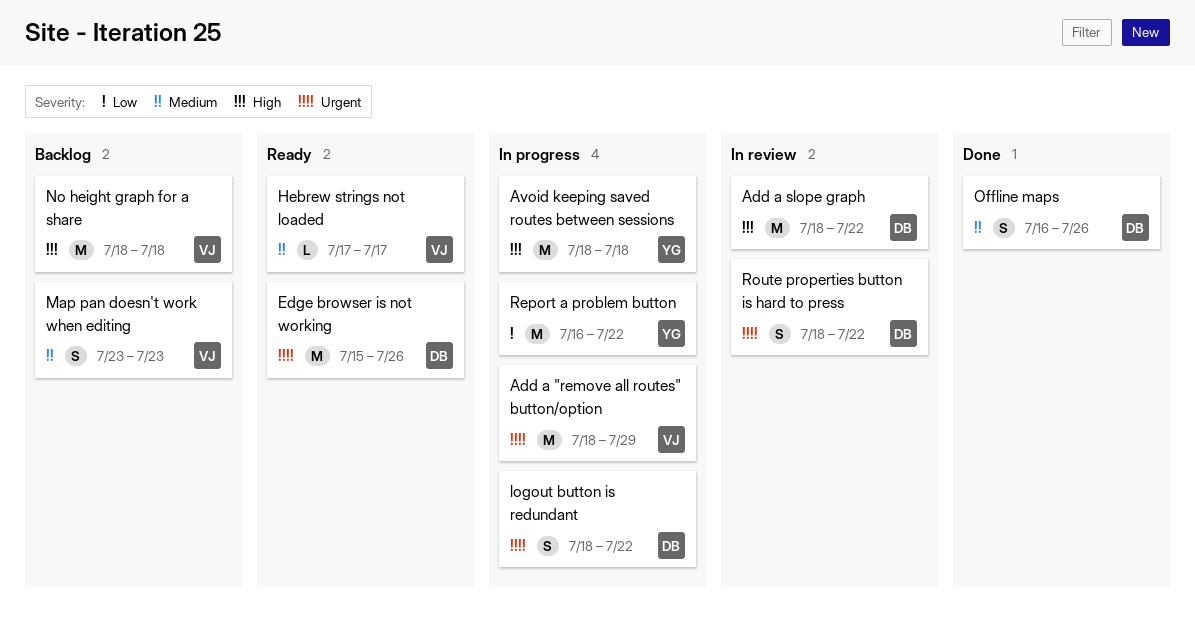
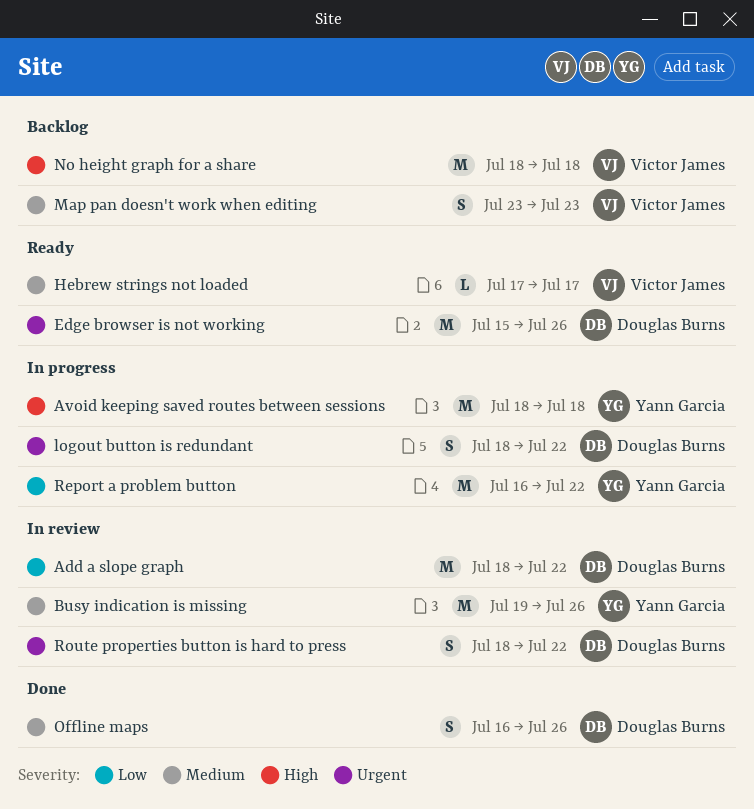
Add a "remove all routes" button/option: present -> none
Add a slope graph, priority: High -> Low
Busy indication is missing: none -> present

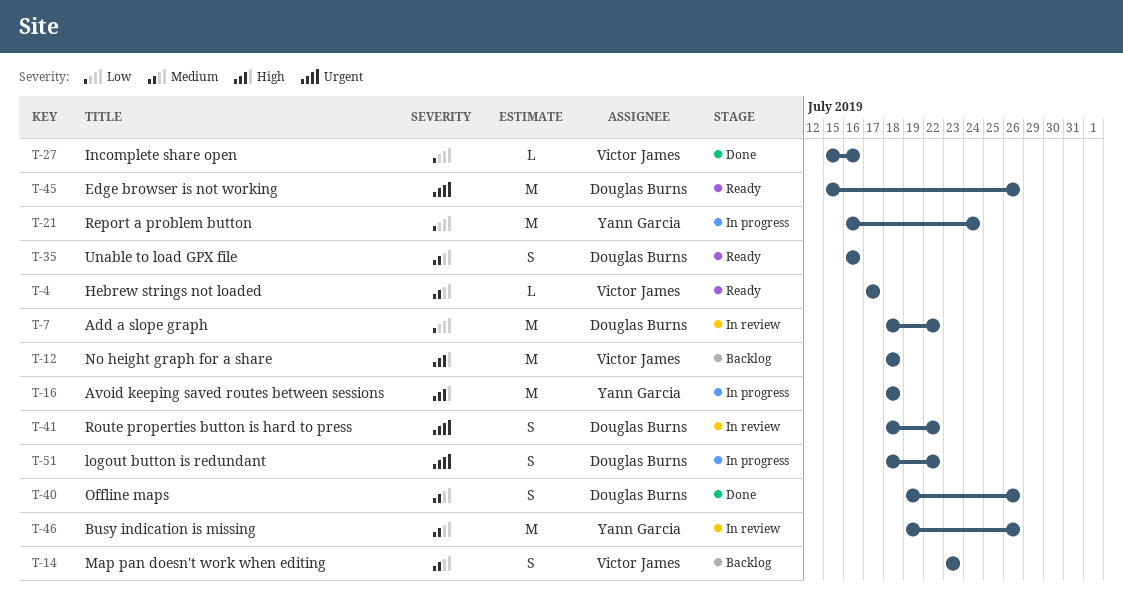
Incomplete share open: none -> present
Offline maps, start: Jul 16 -> Jul 19
Report a problem button, due: Jul 22 -> Jul 24
Unable to load GPX file: none -> present

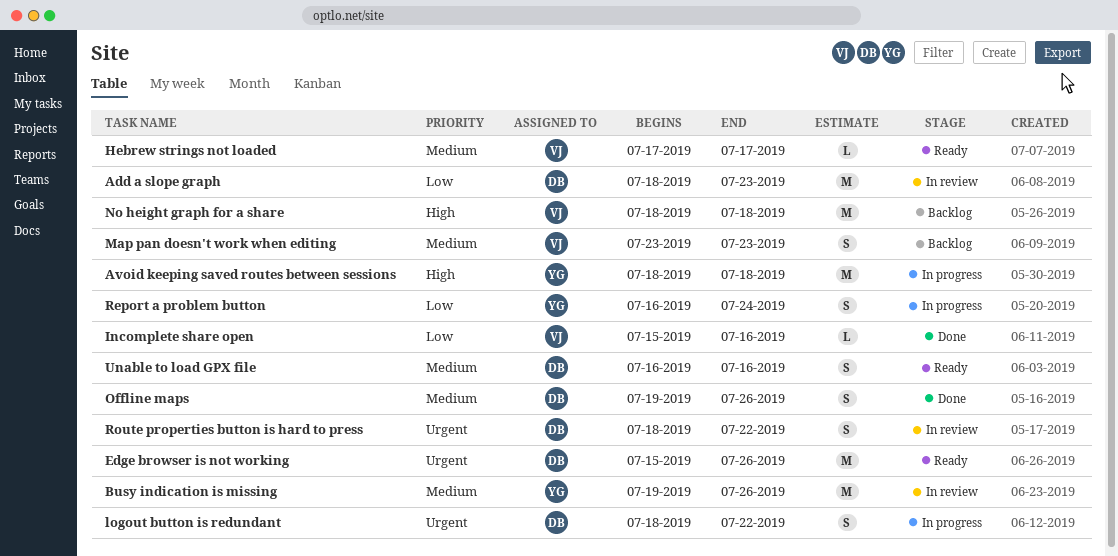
Add a slope graph, due: Jul 22 -> Jul 23
Report a problem button, estimate: M -> S

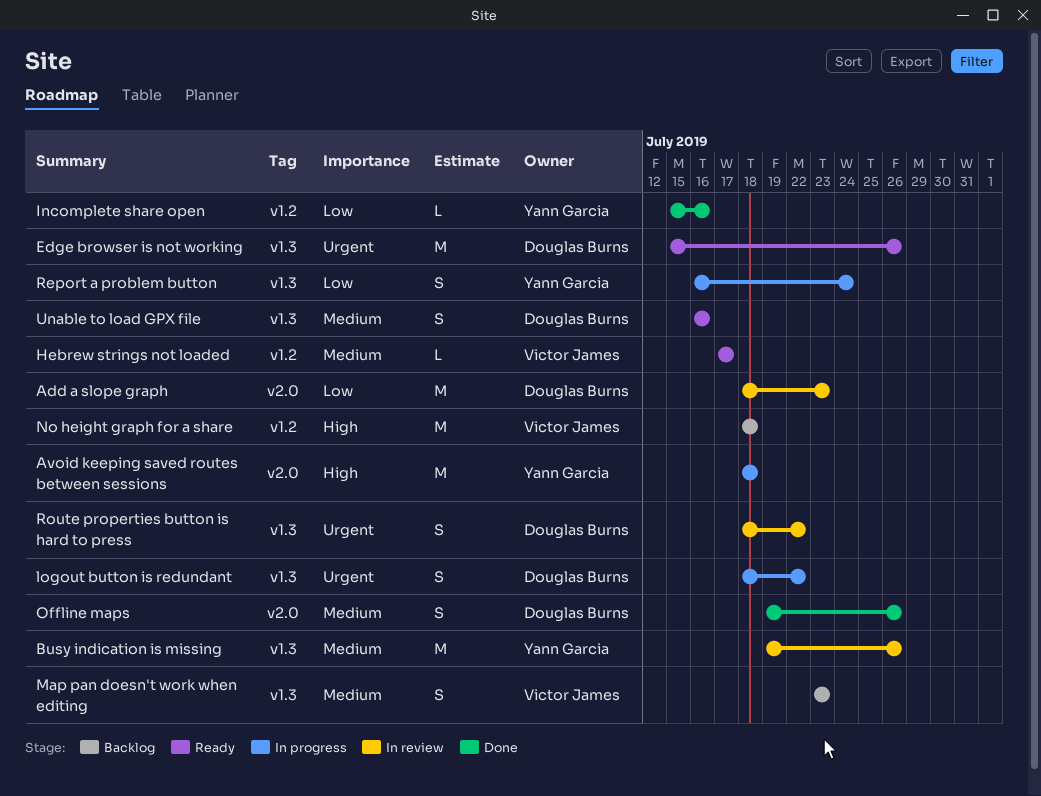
Incomplete share open, owner: Victor James -> Yann Garcia

